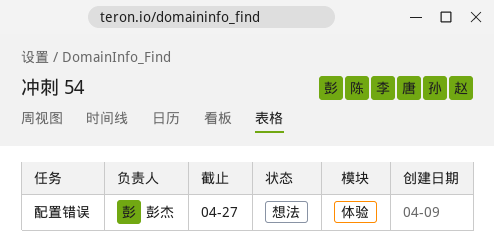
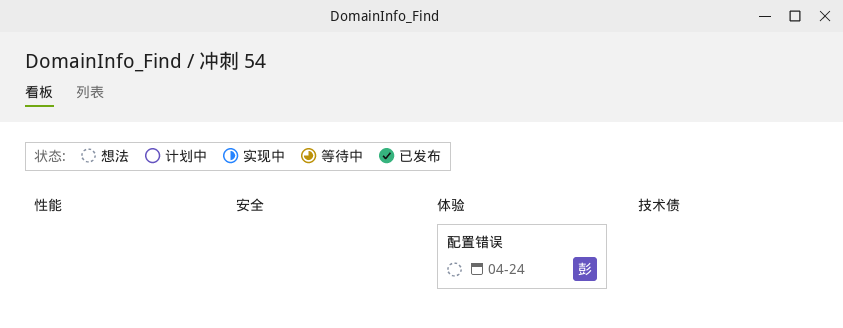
配置错误, due: Apr 27 -> Apr 24

